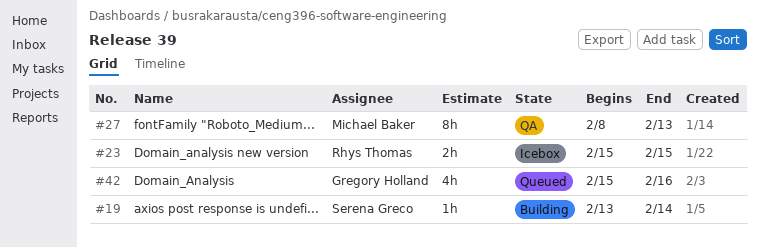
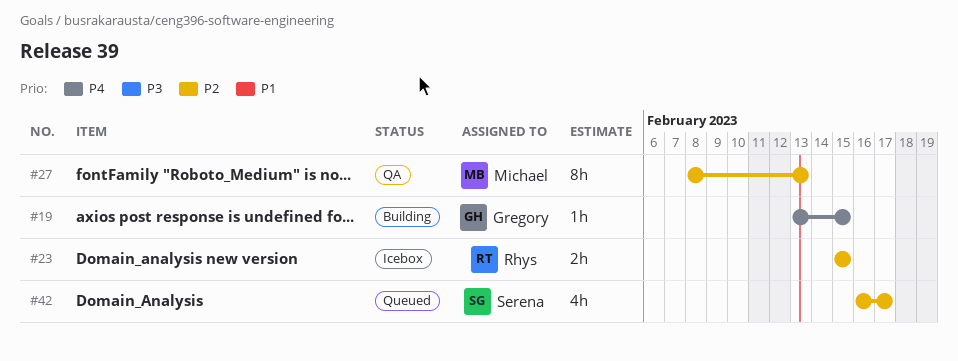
#19, owner: Serena Greco -> Gregory Holland
#19, due: Feb 14 -> Feb 15
#42, owner: Gregory Holland -> Serena Greco
#42, start: Feb 15 -> Feb 16
#42, due: Feb 16 -> Feb 17

